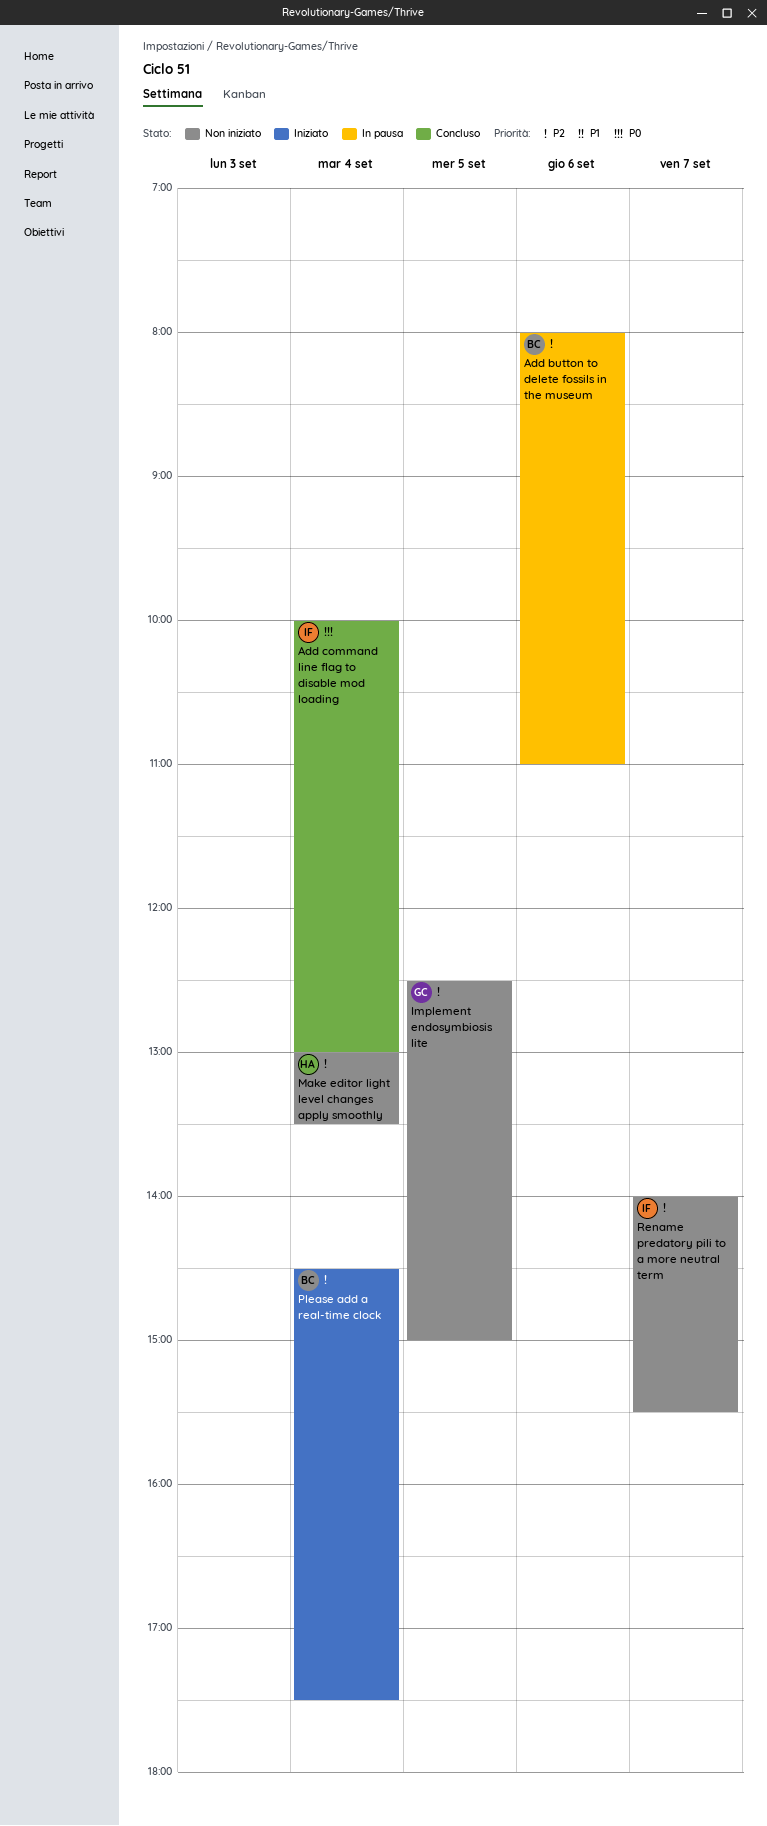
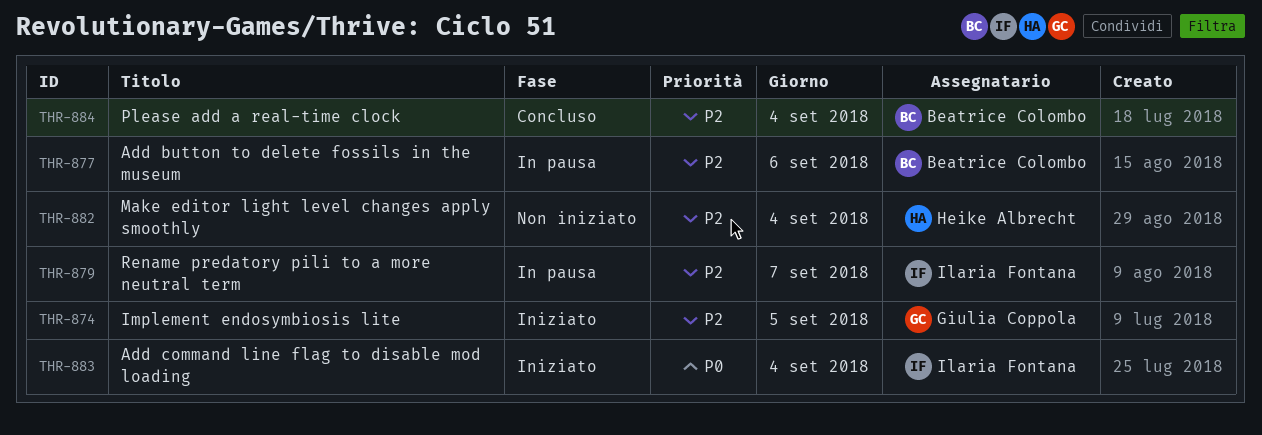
Add command line flag to disable mod loading, status: Concluso -> Iniziato
Implement endosymbiosis lite, status: Non iniziato -> Iniziato
Please add a real-time clock, status: Iniziato -> Concluso
Rename predatory pili to a more neutral term, status: Non iniziato -> In pausa

